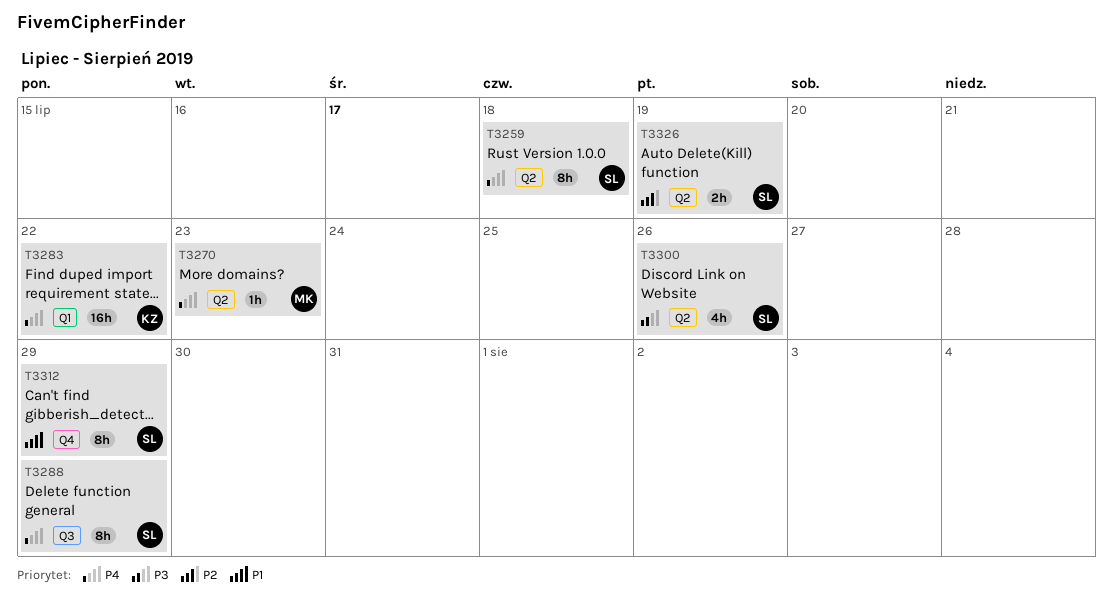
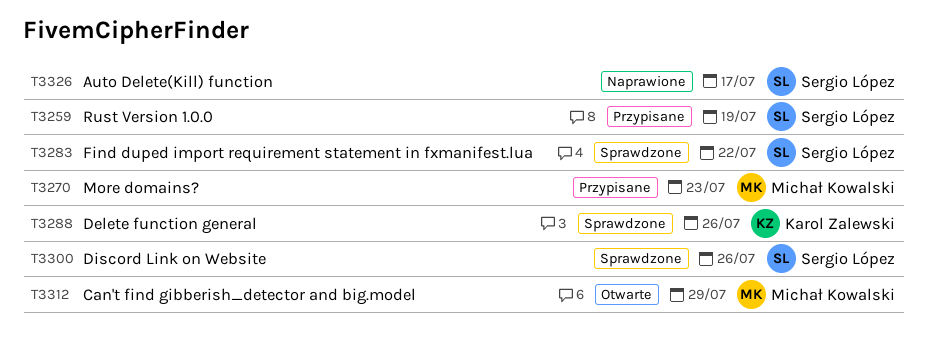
T3259, due: Jul 18 -> Jul 19
T3283, owner: Karol Zalewski -> Sergio López
T3288, owner: Sergio López -> Karol Zalewski
T3288, due: Jul 29 -> Jul 26
T3312, owner: Sergio López -> Michał Kowalski
T3326, due: Jul 19 -> Jul 17

